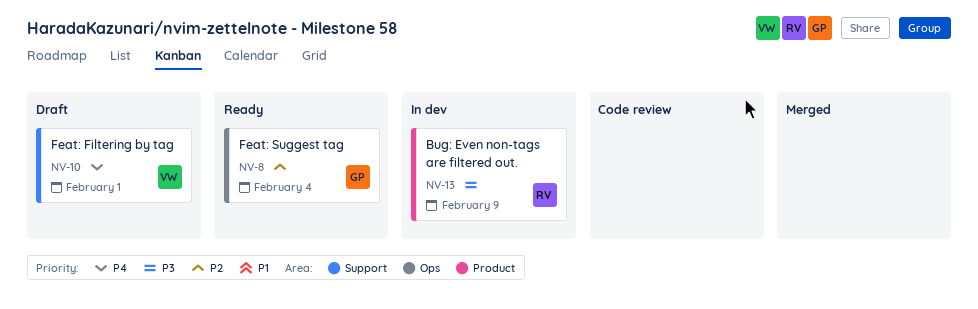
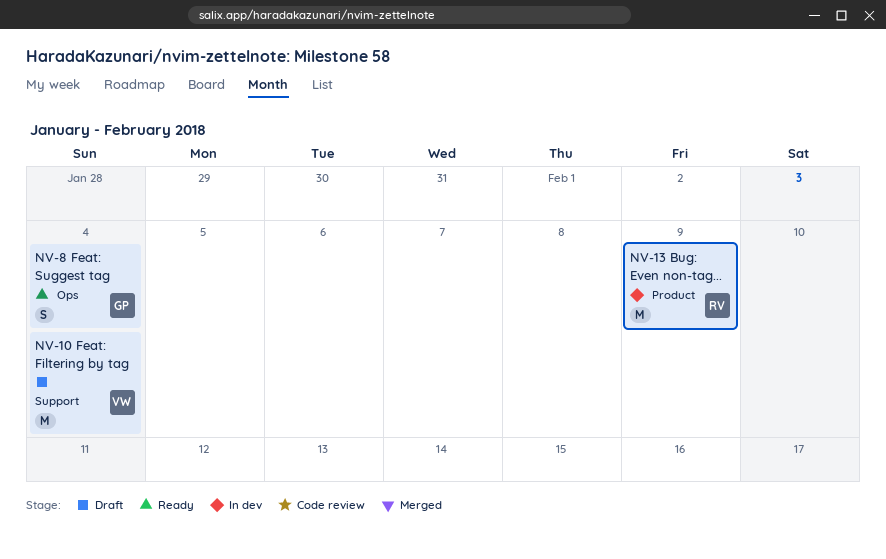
NV-10, due: Feb 1 -> Feb 4

